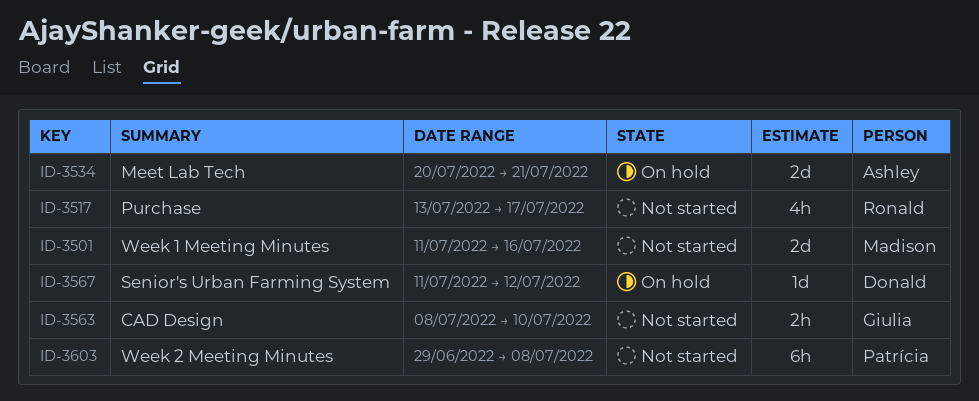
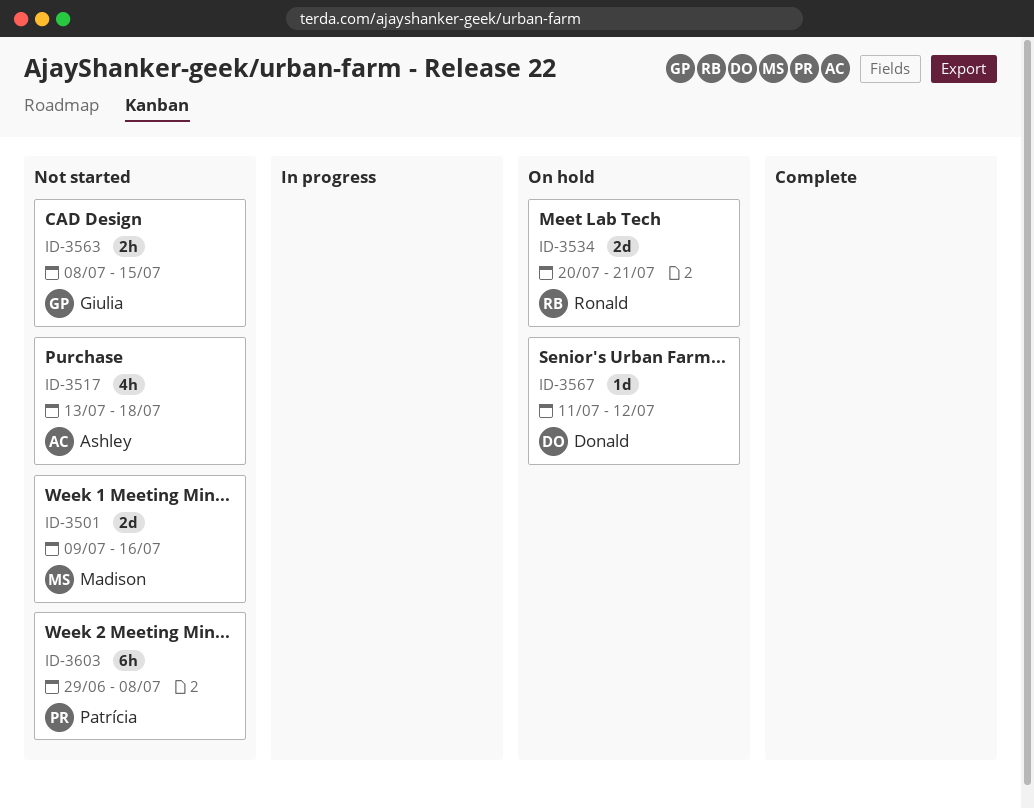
ID-3501, start: Jul 11 -> Jul 9
ID-3517, owner: Ronald -> Ashley
ID-3517, due: Jul 17 -> Jul 18
ID-3534, owner: Ashley -> Ronald
ID-3563, due: Jul 10 -> Jul 15

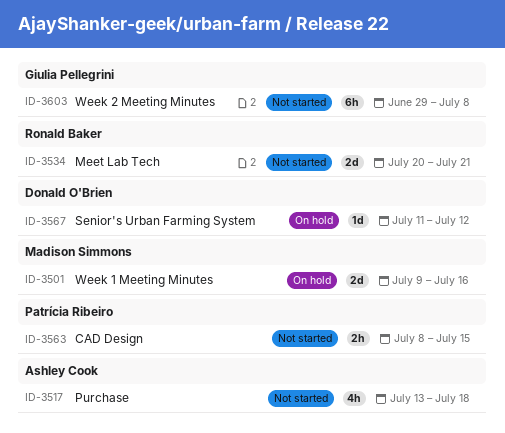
ID-3501, status: Not started -> On hold
ID-3534, status: On hold -> Not started
ID-3563, owner: Giulia Pellegrini -> Patrícia Ribeiro
ID-3603, owner: Patrícia Ribeiro -> Giulia Pellegrini

